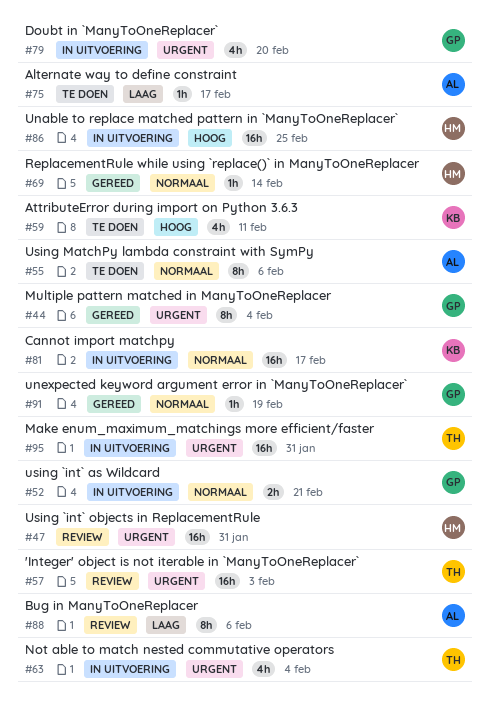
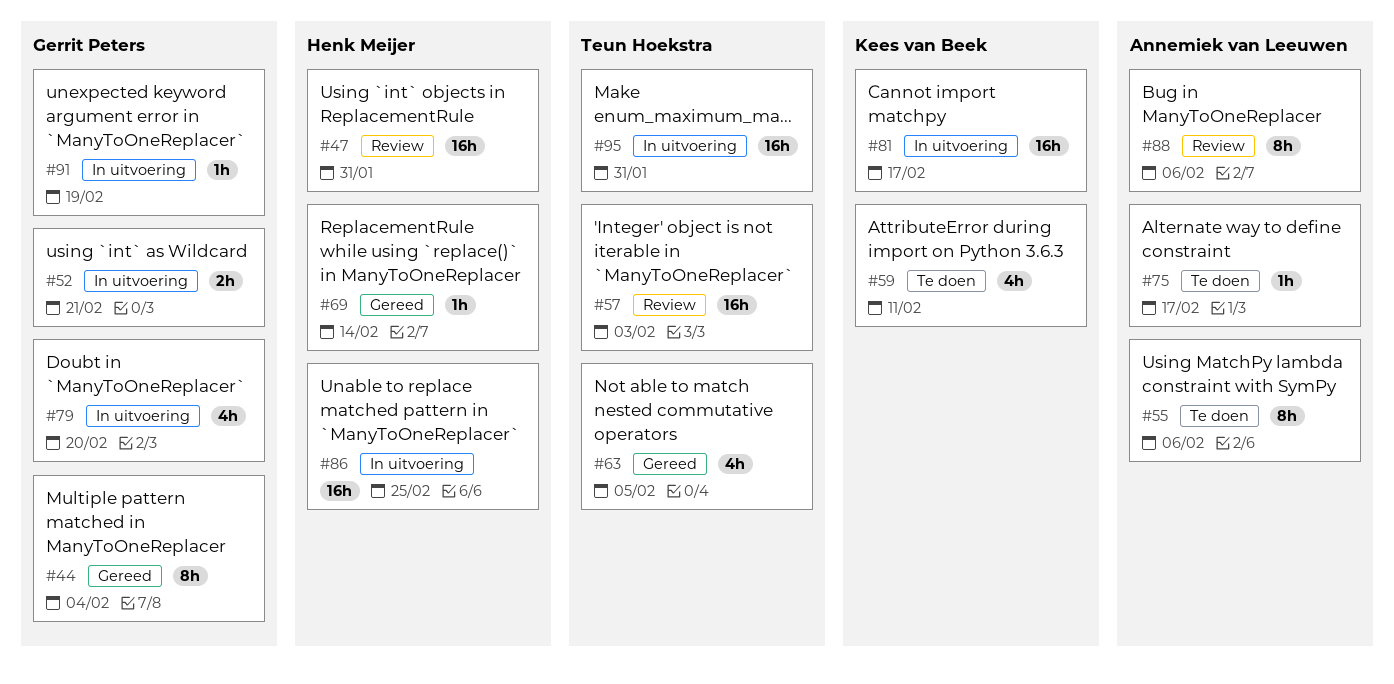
#63, status: In uitvoering -> Gereed
#63, due: Feb 4 -> Feb 5
#91, status: Gereed -> In uitvoering

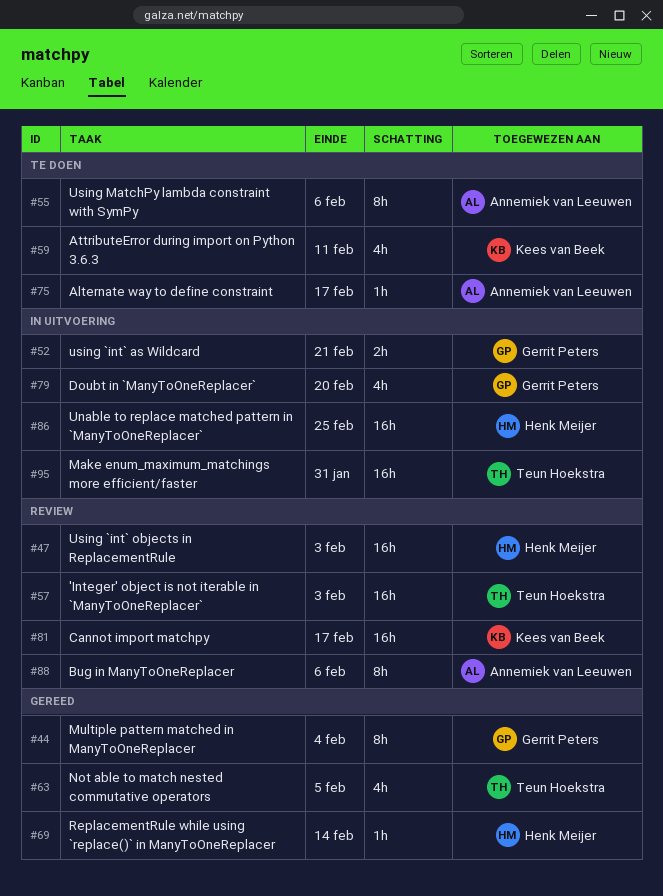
#47, due: Jan 31 -> Feb 3
#81, status: In uitvoering -> Review
#91: present -> none

